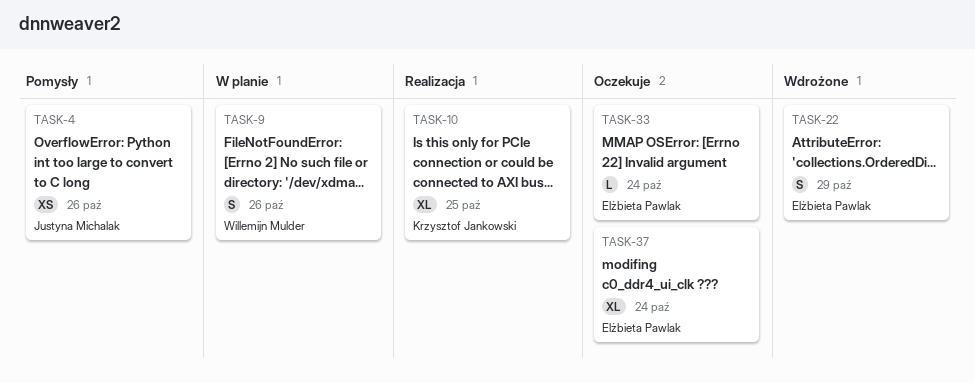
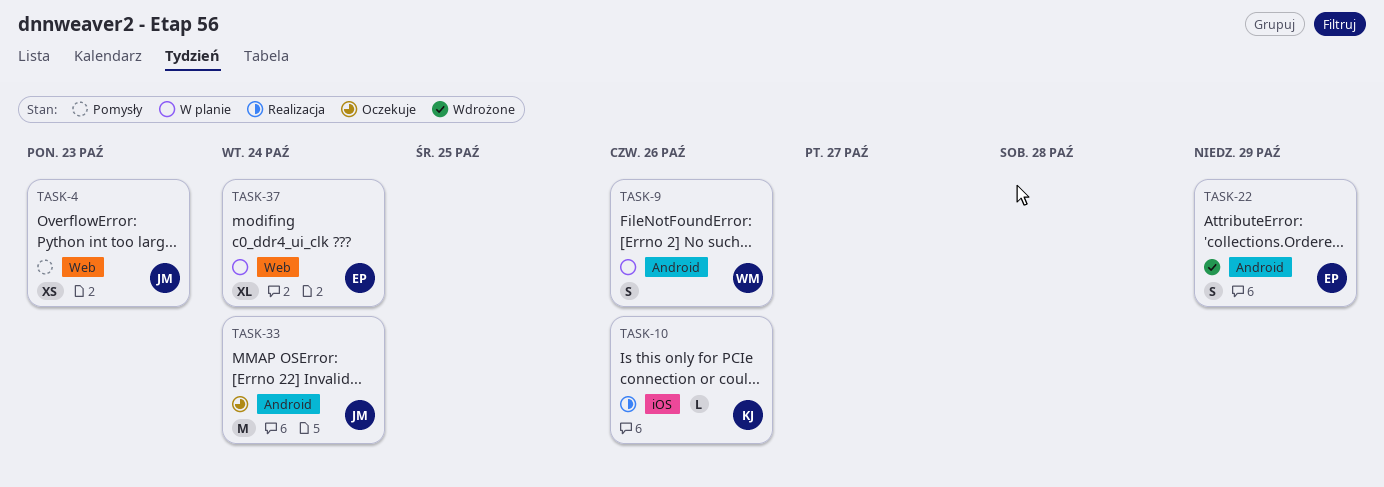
TASK-4, due: Oct 26 -> Oct 23
TASK-10, estimate: XL -> L
TASK-10, due: Oct 25 -> Oct 26
TASK-33, owner: Elżbieta Pawlak -> Justyna Michalak
TASK-33, estimate: L -> M
TASK-37, status: Oczekuje -> W planie

